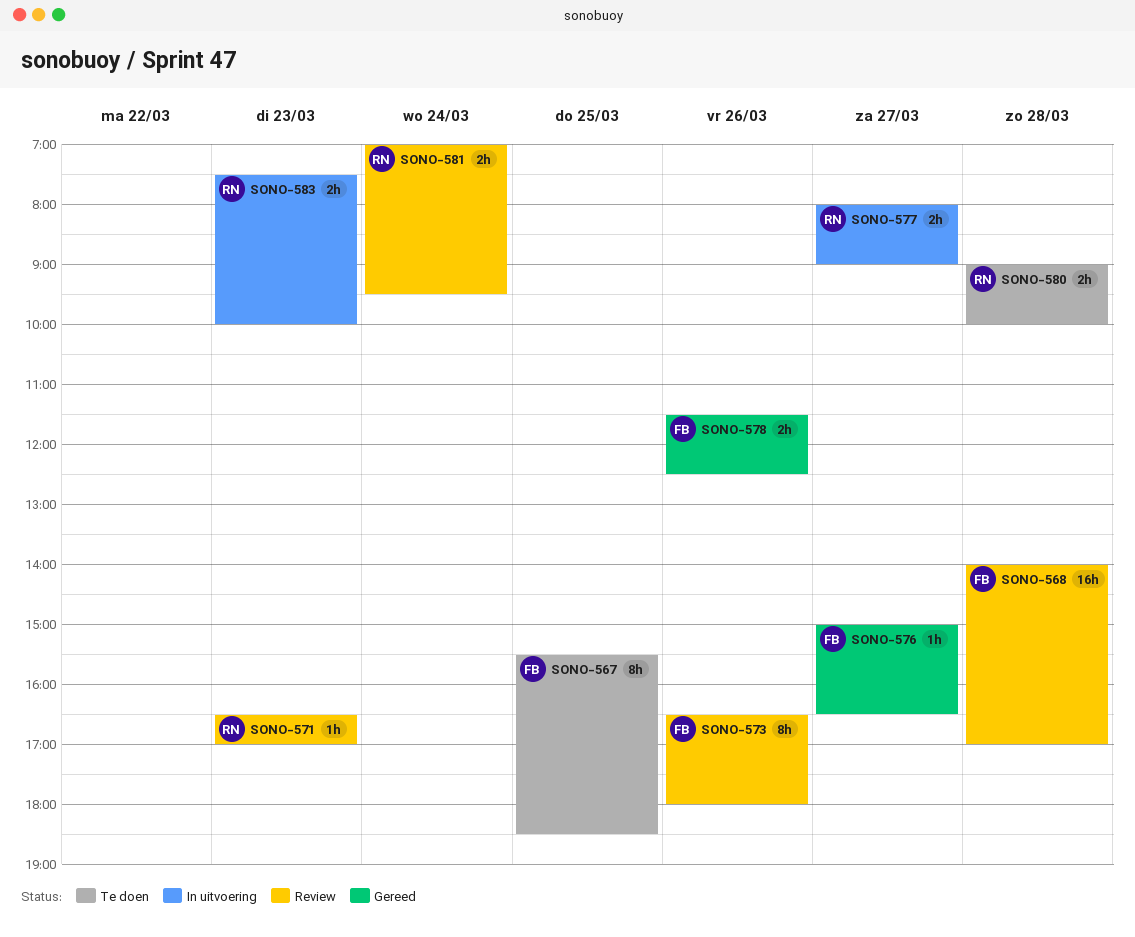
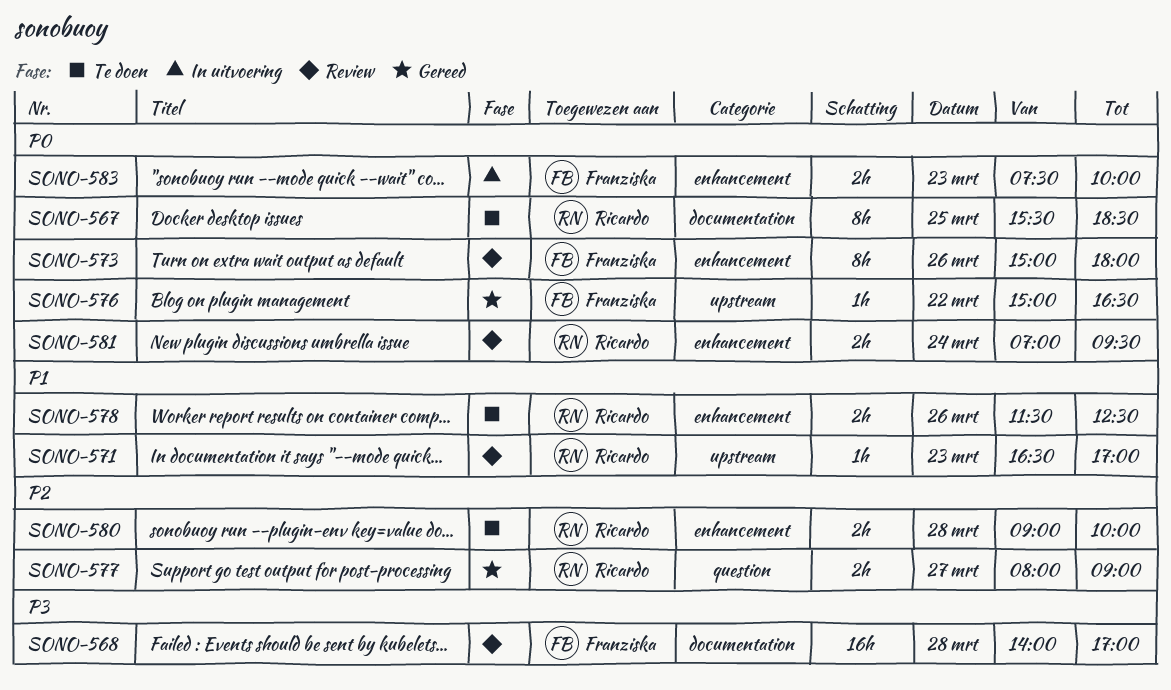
SONO-567, owner: Franziska -> Ricardo
SONO-573, begins: 16:30 -> 15:00
SONO-576, day: Mar 27 -> Mar 22
SONO-577, status: In uitvoering -> Gereed
SONO-578, status: Gereed -> Te doen
SONO-578, owner: Franziska -> Ricardo
SONO-583, owner: Ricardo -> Franziska

